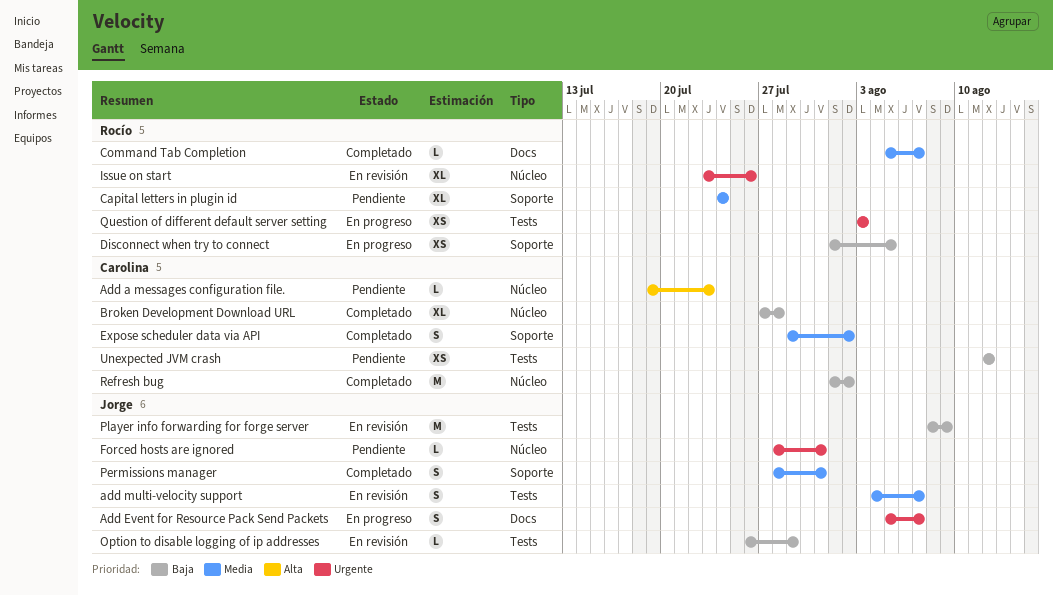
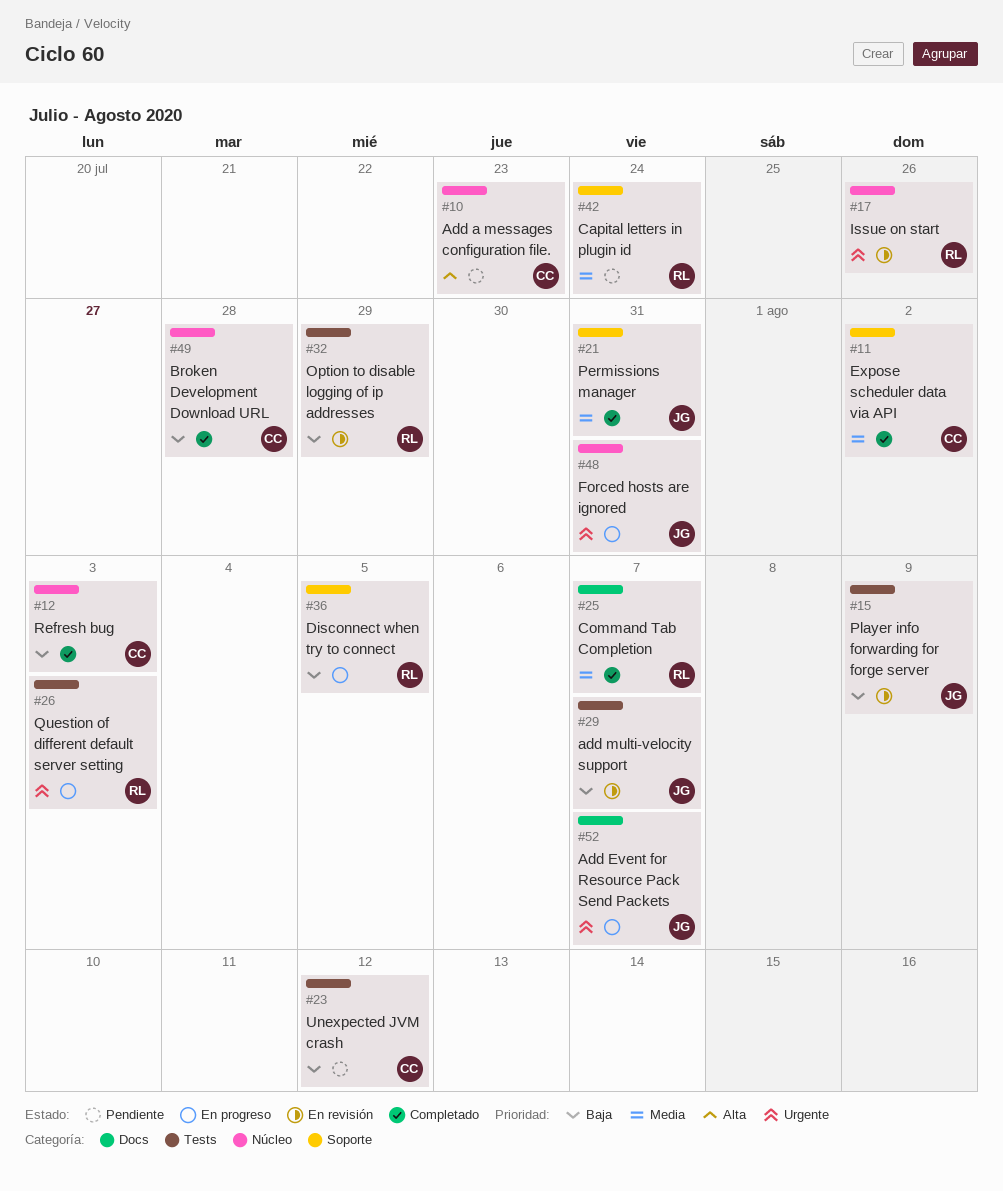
add multi-velocity support, priority: Media -> Baja
Forced hosts are ignored, status: Pendiente -> En progreso
Option to disable logging of ip addresses, owner: Jorge -> Rocío
Refresh bug, due: Aug 2 -> Aug 3

